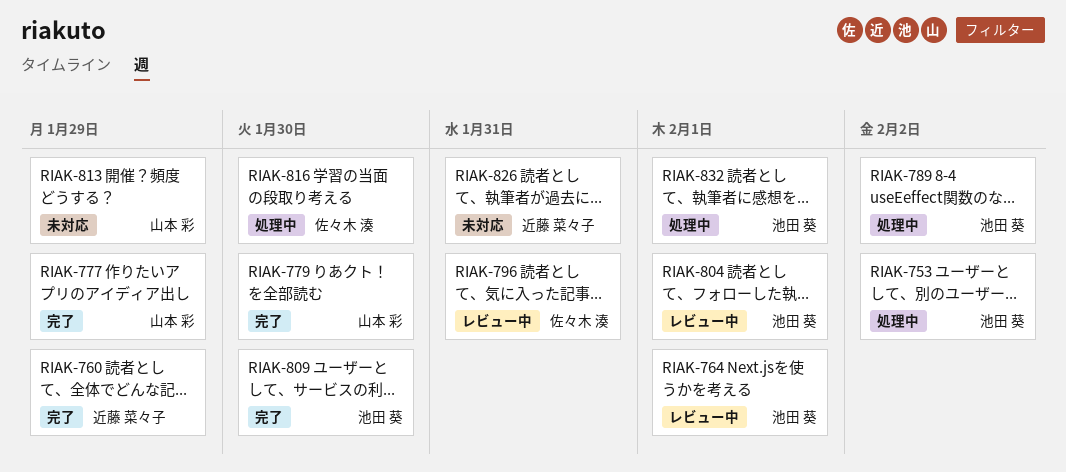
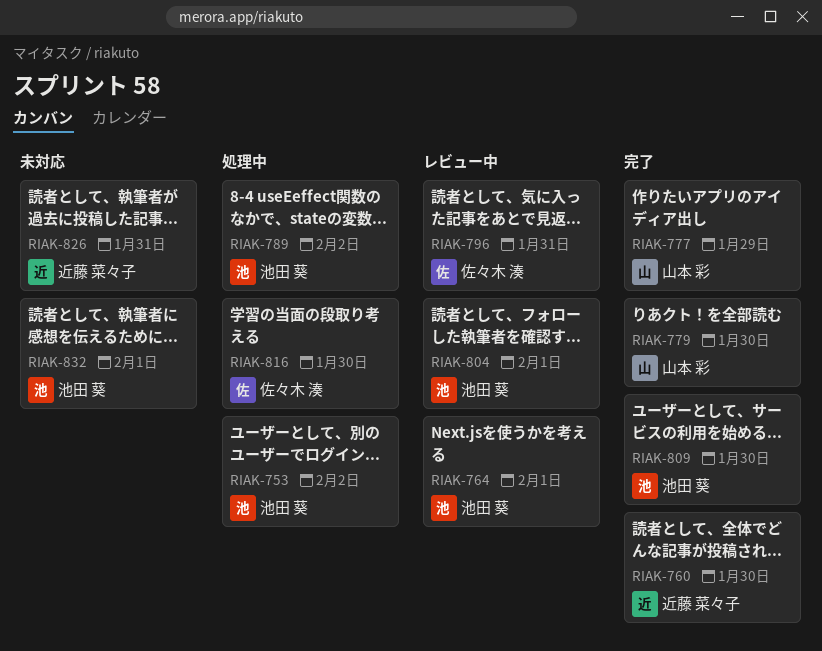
RIAK-760, due: Jan 29 -> Jan 30
RIAK-813: present -> none
RIAK-832, status: 処理中 -> 未対応

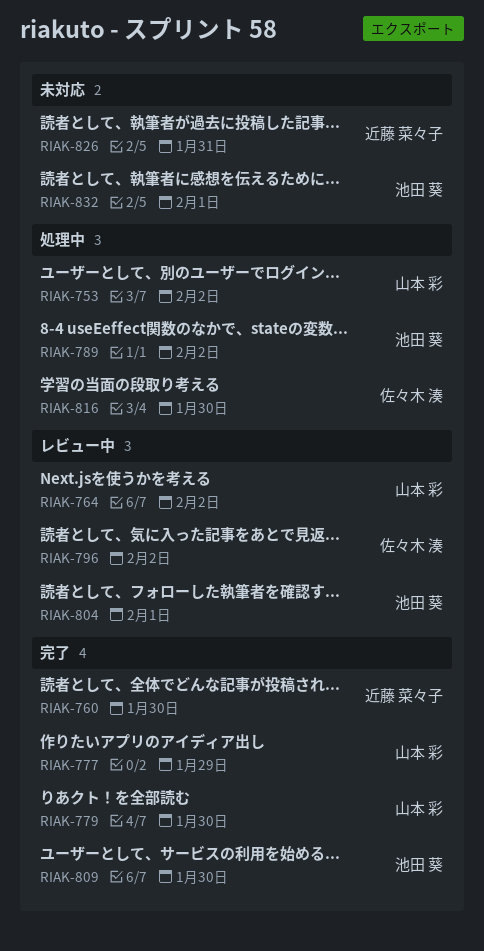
RIAK-753, owner: 池田 葵 -> 山本 彩
RIAK-764, owner: 池田 葵 -> 山本 彩
RIAK-764, due: Feb 1 -> Feb 2
RIAK-796, due: Jan 31 -> Feb 2

